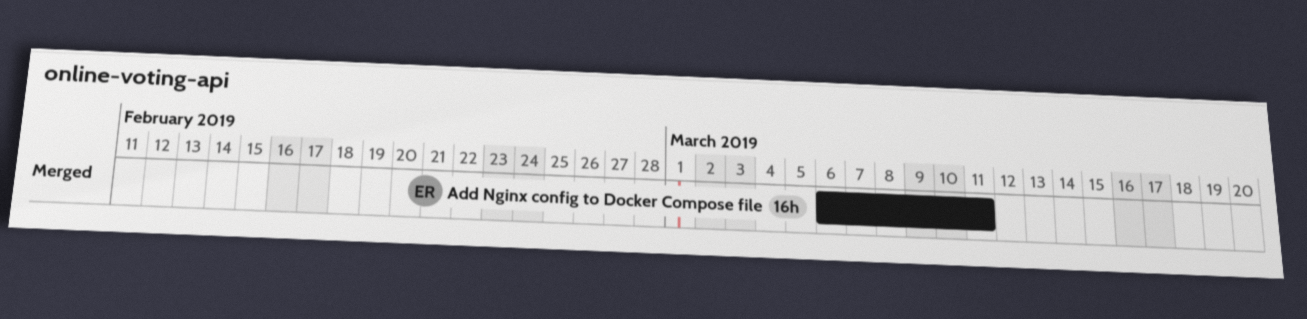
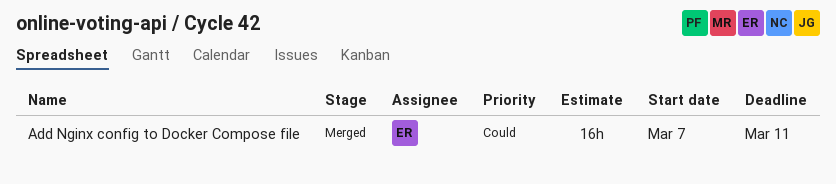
Add Nginx config to Docker Compose file, start: Mar 6 -> Mar 7

